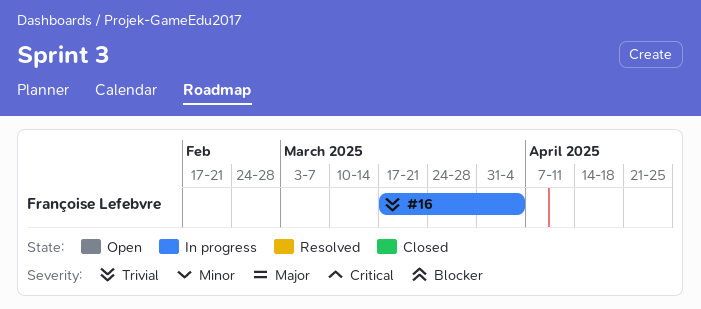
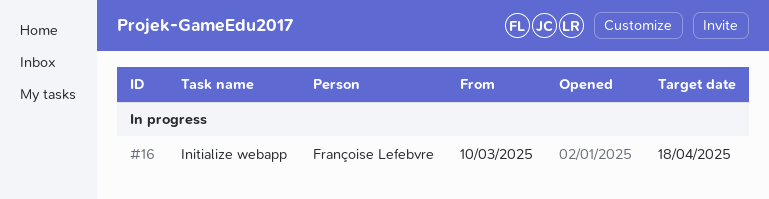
#16, start: Mar 17 -> Mar 10
#16, due: Apr 4 -> Apr 18

